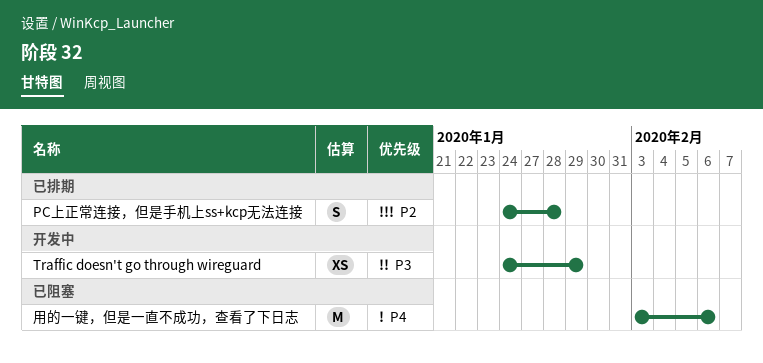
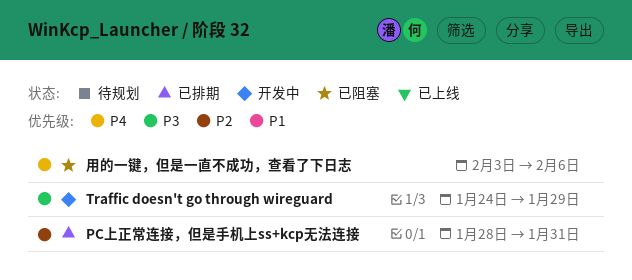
PC上正常连接，但是手机上ss+kcp无法连接, start: Jan 24 -> Jan 28
PC上正常连接，但是手机上ss+kcp无法连接, due: Jan 28 -> Jan 31

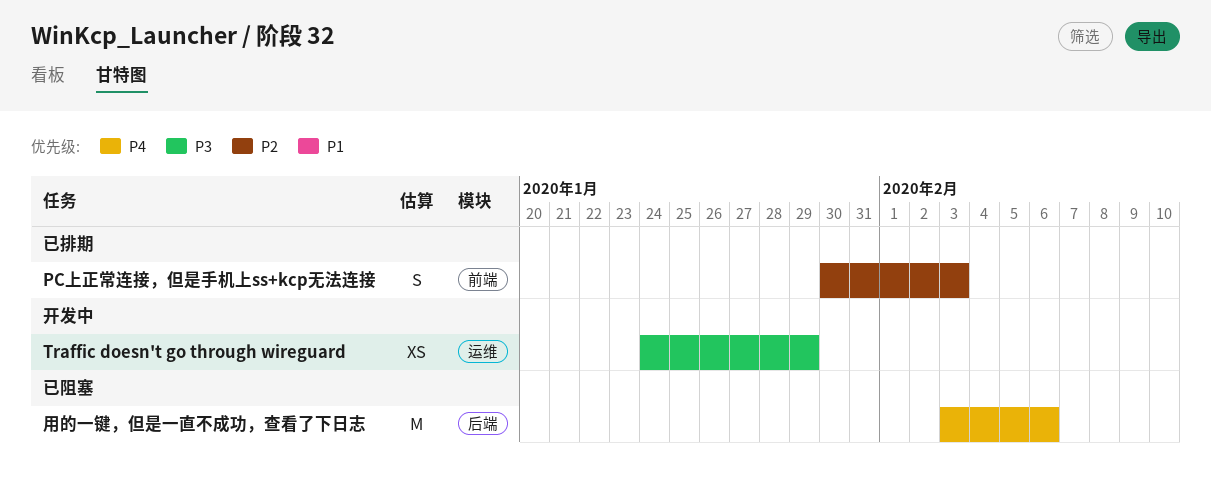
PC上正常连接，但是手机上ss+kcp无法连接, start: Jan 28 -> Jan 30
PC上正常连接，但是手机上ss+kcp无法连接, due: Jan 31 -> Feb 3

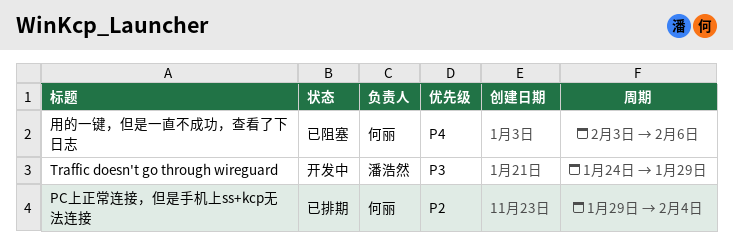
PC上正常连接，但是手机上ss+kcp无法连接, start: Jan 30 -> Jan 29
PC上正常连接，但是手机上ss+kcp无法连接, due: Feb 3 -> Feb 4

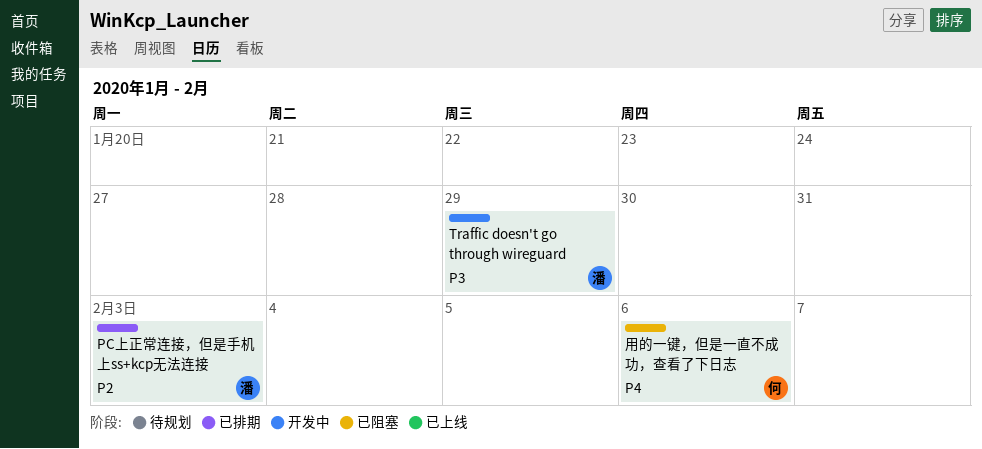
PC上正常连接，但是手机上ss+kcp无法连接, owner: 何丽 -> 潘浩然
PC上正常连接，但是手机上ss+kcp无法连接, due: Feb 4 -> Feb 3

